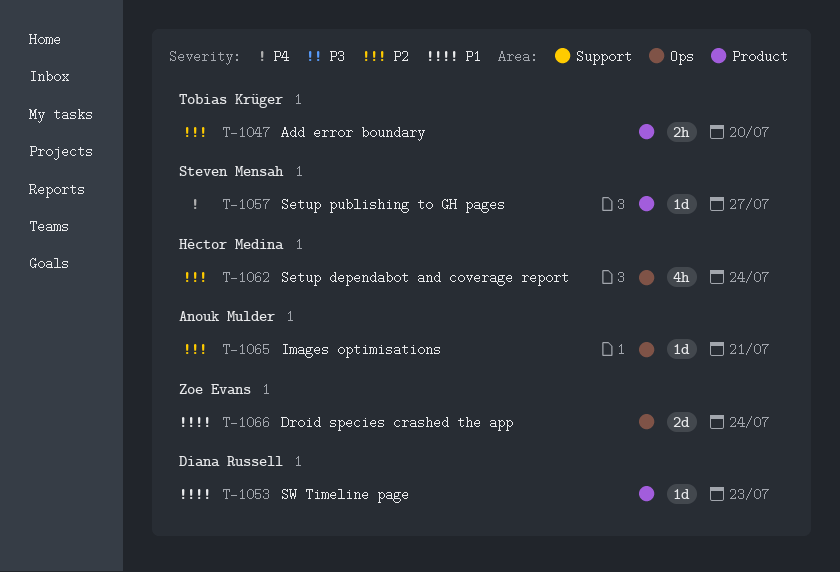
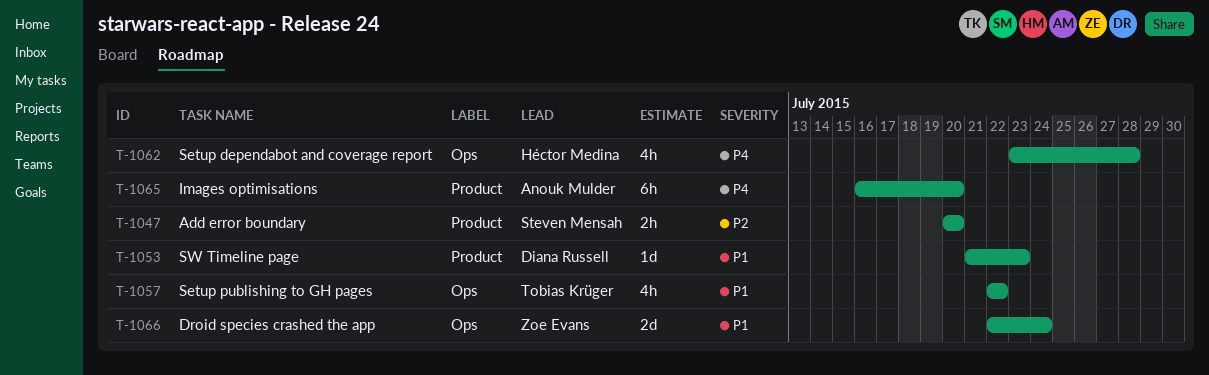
T-1047, owner: Tobias Krüger -> Steven Mensah
T-1057, owner: Steven Mensah -> Tobias Krüger
T-1057, priority: P4 -> P1
T-1057, label: Product -> Ops
T-1057, estimate: 1d -> 4h
T-1057, due: Jul 27 -> Jul 22
T-1062, priority: P2 -> P4
T-1062, due: Jul 24 -> Jul 28
T-1065, priority: P2 -> P4
T-1065, label: Ops -> Product
T-1065, estimate: 1d -> 6h
T-1065, due: Jul 21 -> Jul 20

